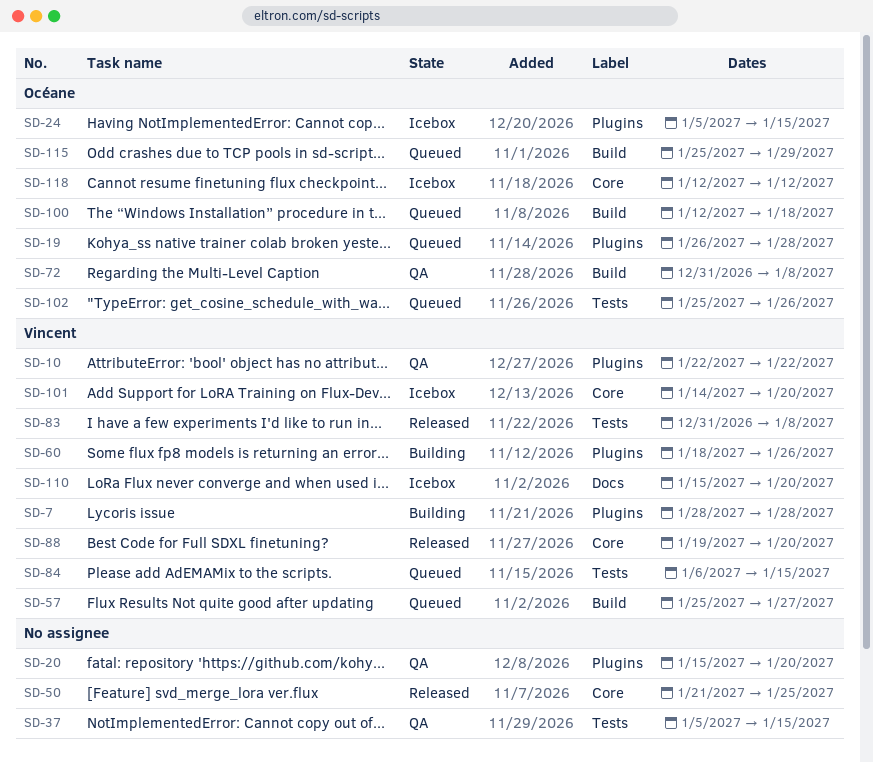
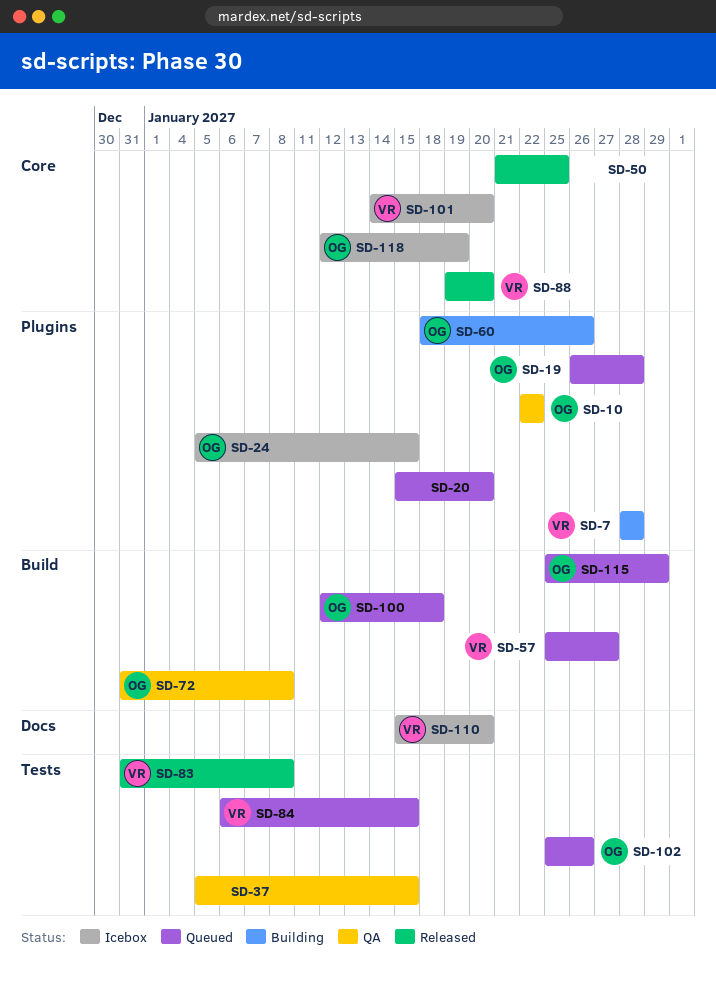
SD-10, owner: Vincent -> Océane
SD-20, status: QA -> Queued
SD-60, owner: Vincent -> Océane
SD-118, due: Jan 12 -> Jan 19

